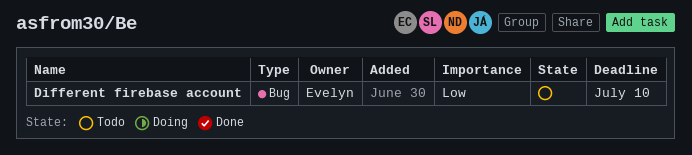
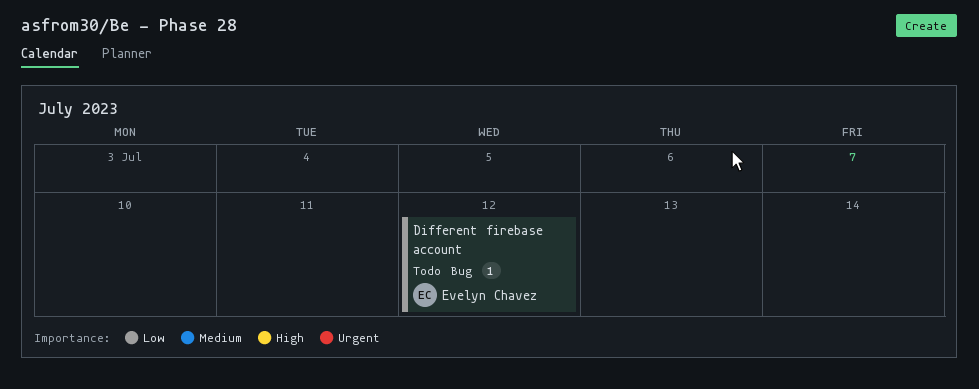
Different firebase account, due: Jul 10 -> Jul 12

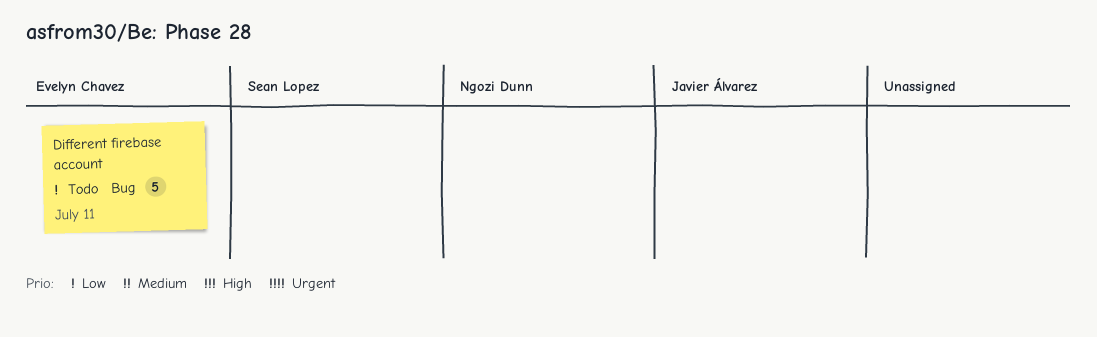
Different firebase account, estimate: 1 -> 5
Different firebase account, due: Jul 12 -> Jul 11

